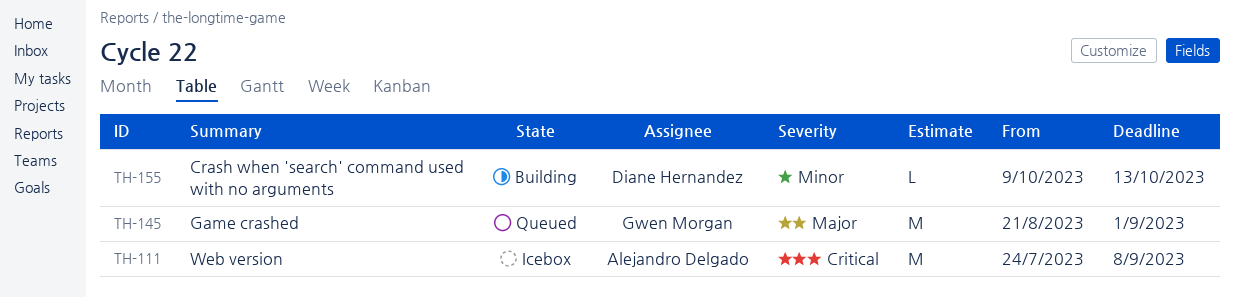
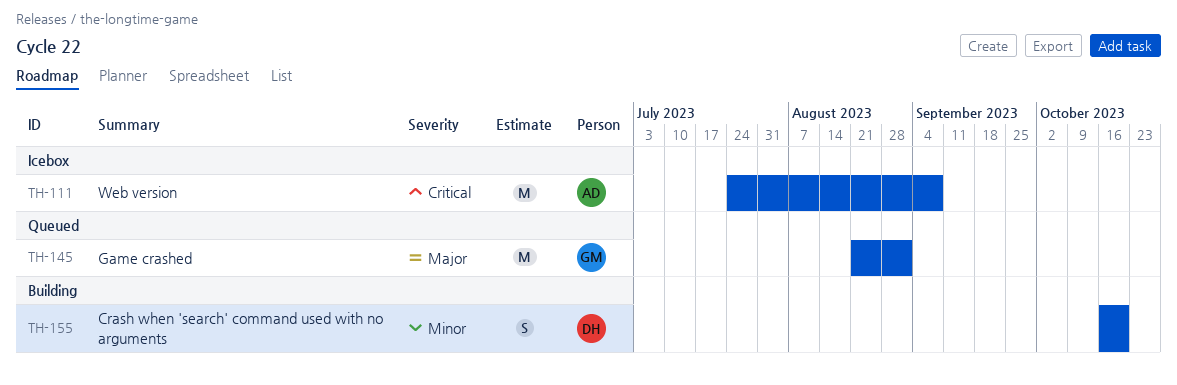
TH-155, estimate: L -> S
TH-155, start: Oct 9 -> Oct 16
TH-155, due: Oct 13 -> Oct 20

